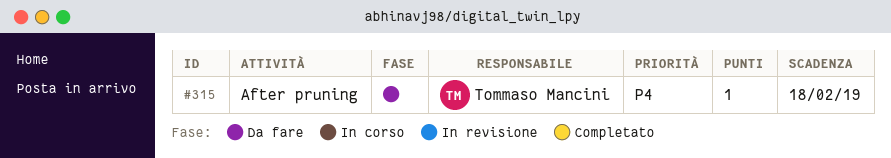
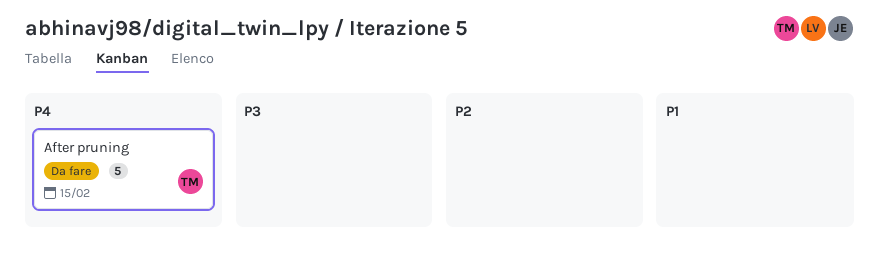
After pruning, estimate: 1 -> 5
After pruning, due: Feb 18 -> Feb 15

